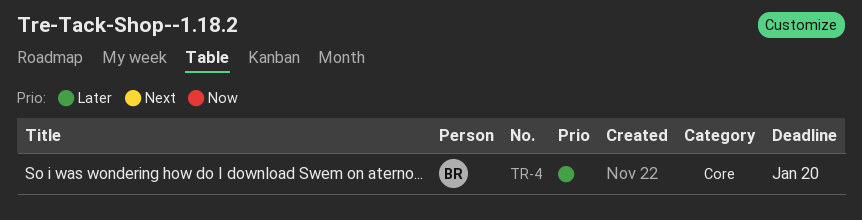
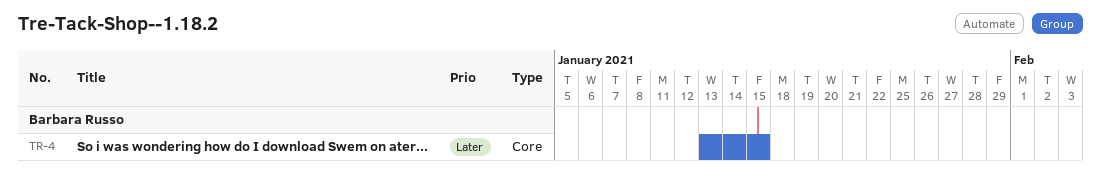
TR-4, due: Jan 20 -> Jan 15

